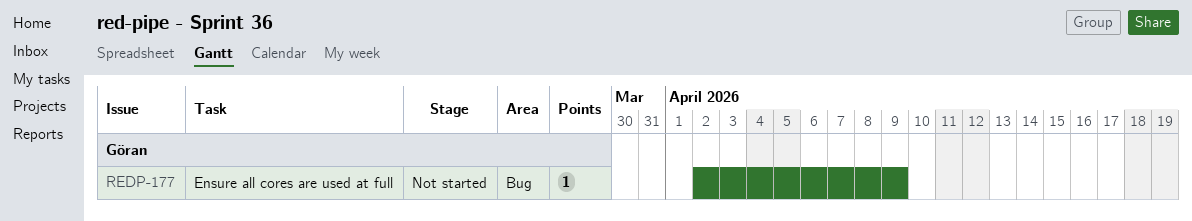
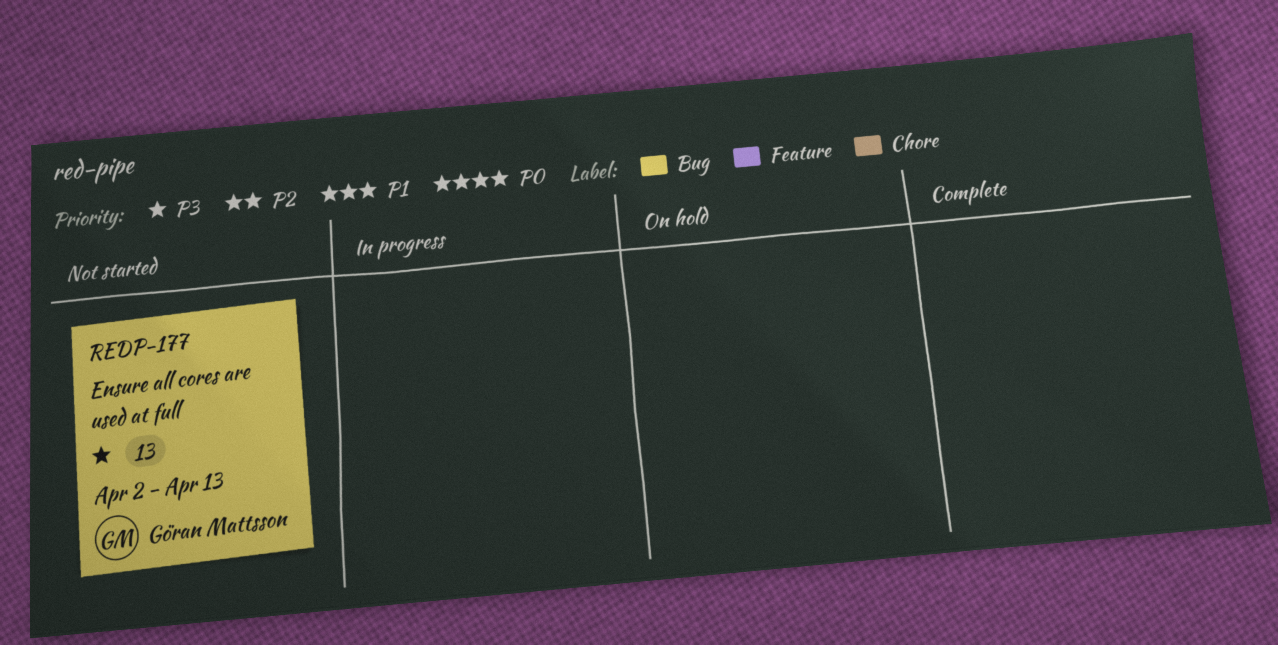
REDP-177, estimate: 1 -> 13
REDP-177, due: Apr 9 -> Apr 13

